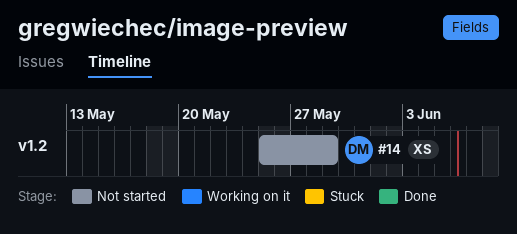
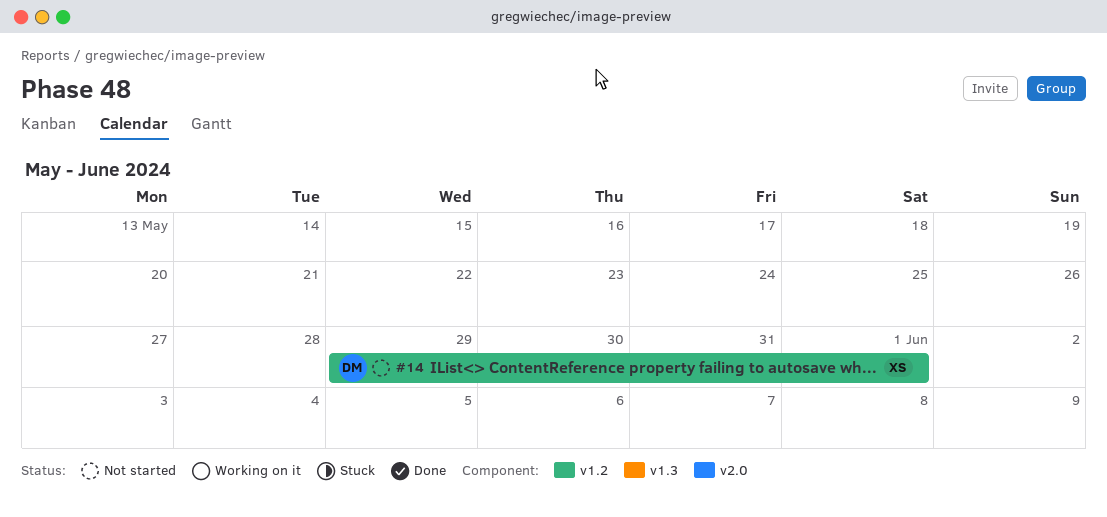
#14, start: May 25 -> May 29
#14, due: May 29 -> Jun 1

